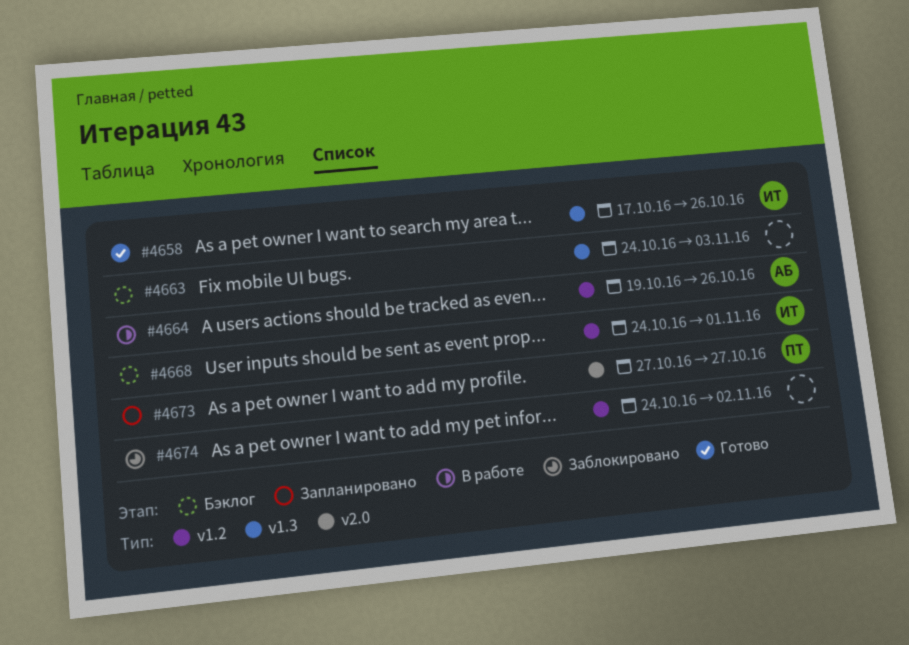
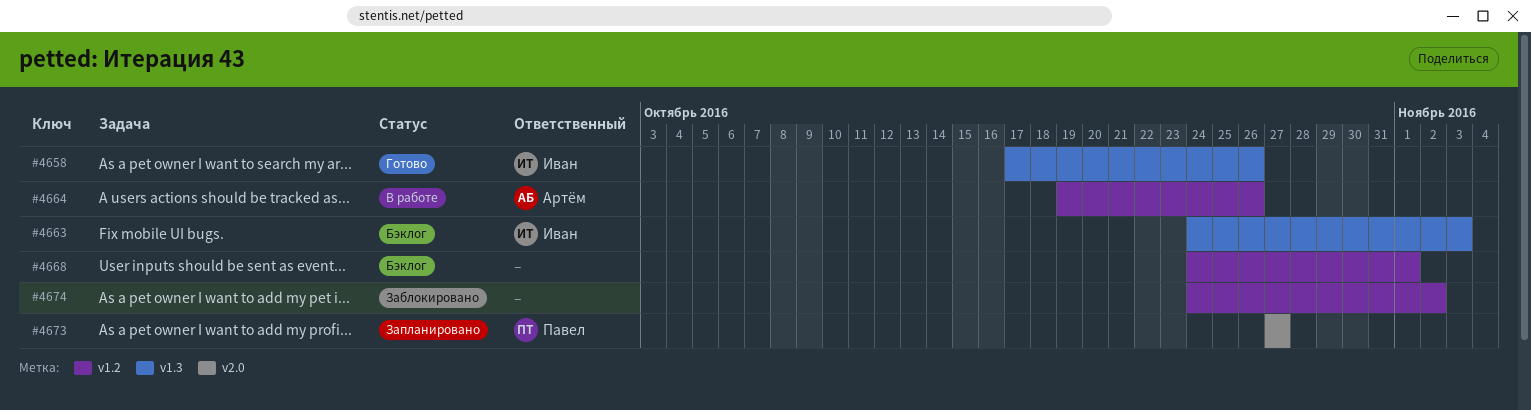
#4663, owner: none -> Иван
#4668, owner: Иван -> none

